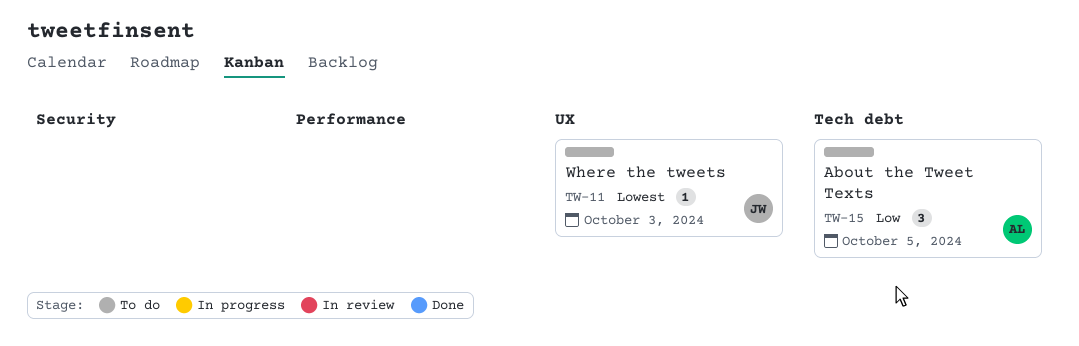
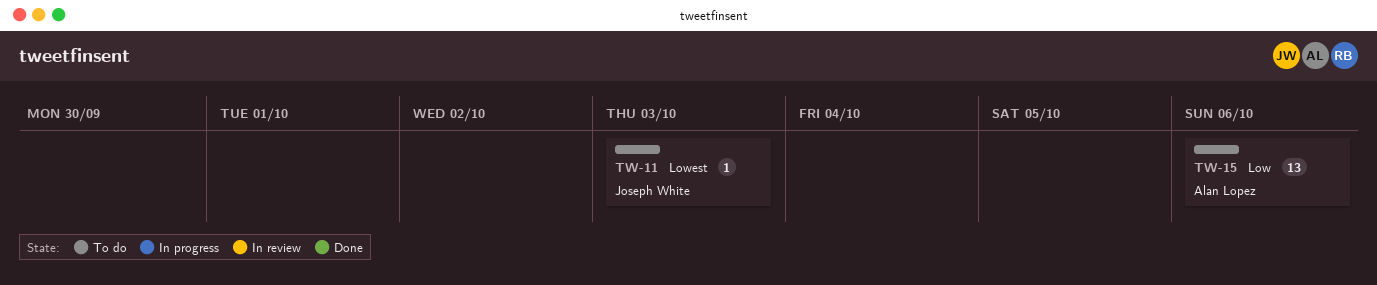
TW-15, estimate: 3 -> 13
TW-15, due: Oct 5 -> Oct 6

